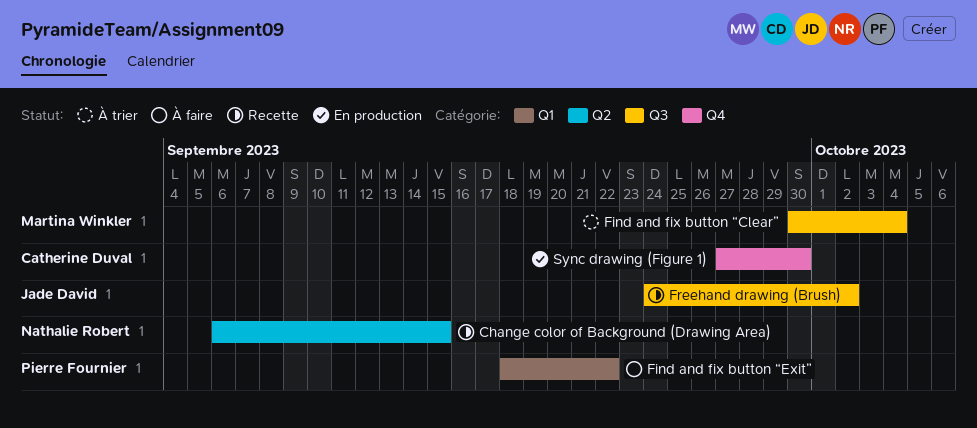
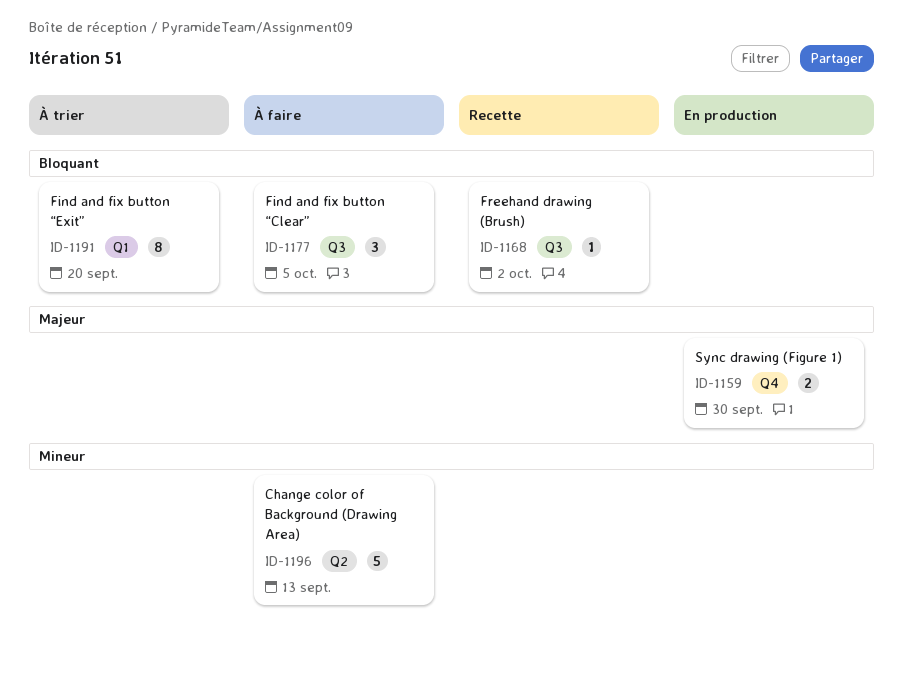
Change color of Background (Drawing Area), status: Recette -> À faire
Change color of Background (Drawing Area), due: Sep 15 -> Sep 13
Find and fix button “Clear”, status: À trier -> À faire
Find and fix button “Clear”, due: Oct 4 -> Oct 5
Find and fix button “Exit”, status: À faire -> À trier
Find and fix button “Exit”, due: Sep 22 -> Sep 20

